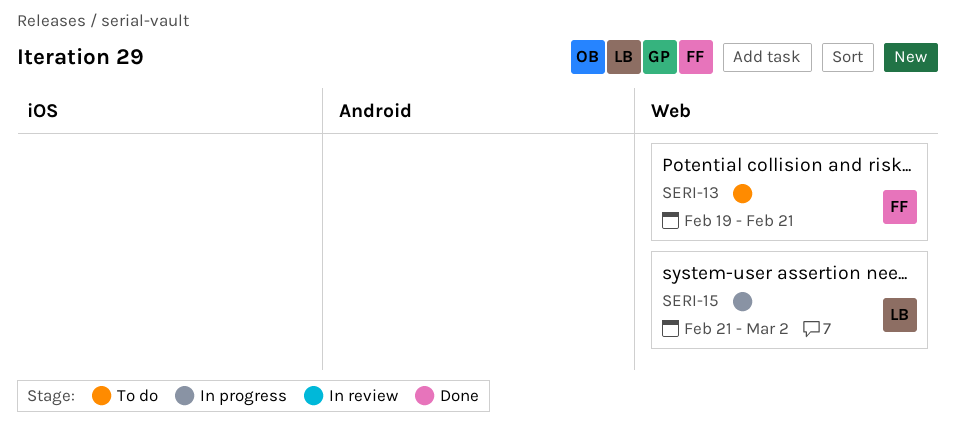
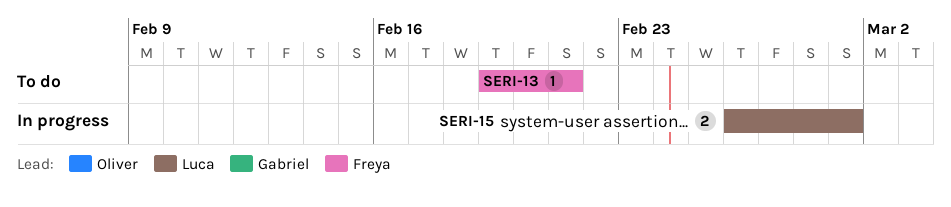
SERI-15, start: Feb 21 -> Feb 26
SERI-15, due: Mar 2 -> Mar 1

